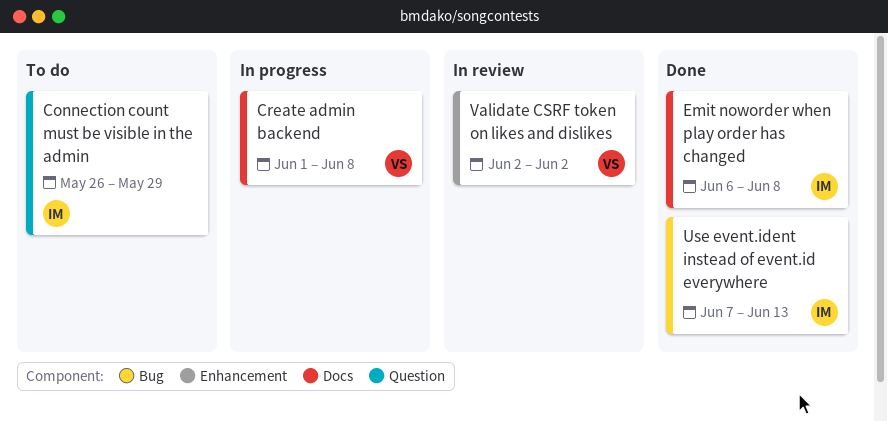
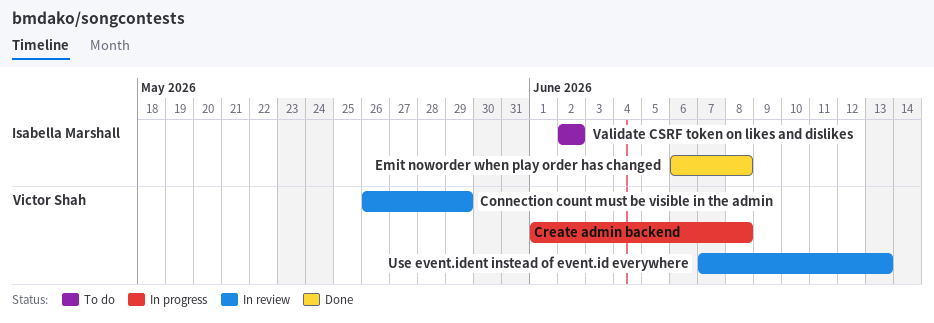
Connection count must be visible in the admin, status: To do -> In review
Connection count must be visible in the admin, owner: Isabella Marshall -> Victor Shah
Use event.ident instead of event.id everywhere, status: Done -> In review
Use event.ident instead of event.id everywhere, owner: Isabella Marshall -> Victor Shah
Validate CSRF token on likes and dislikes, status: In review -> To do
Validate CSRF token on likes and dislikes, owner: Victor Shah -> Isabella Marshall

